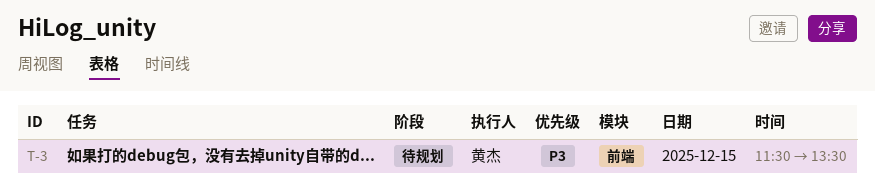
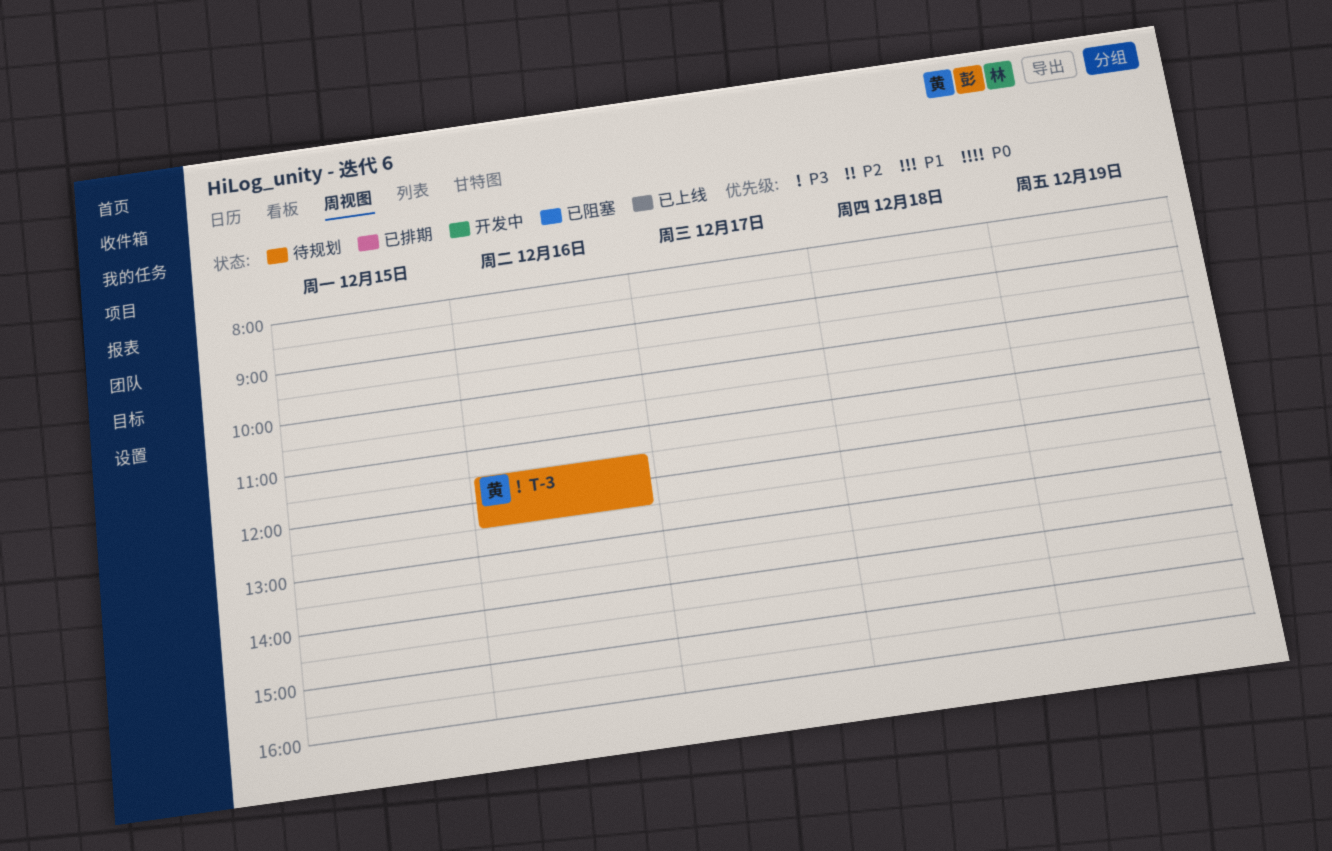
T-3, day: Dec 15 -> Dec 16
T-3, ends: 13:30 -> 12:30

